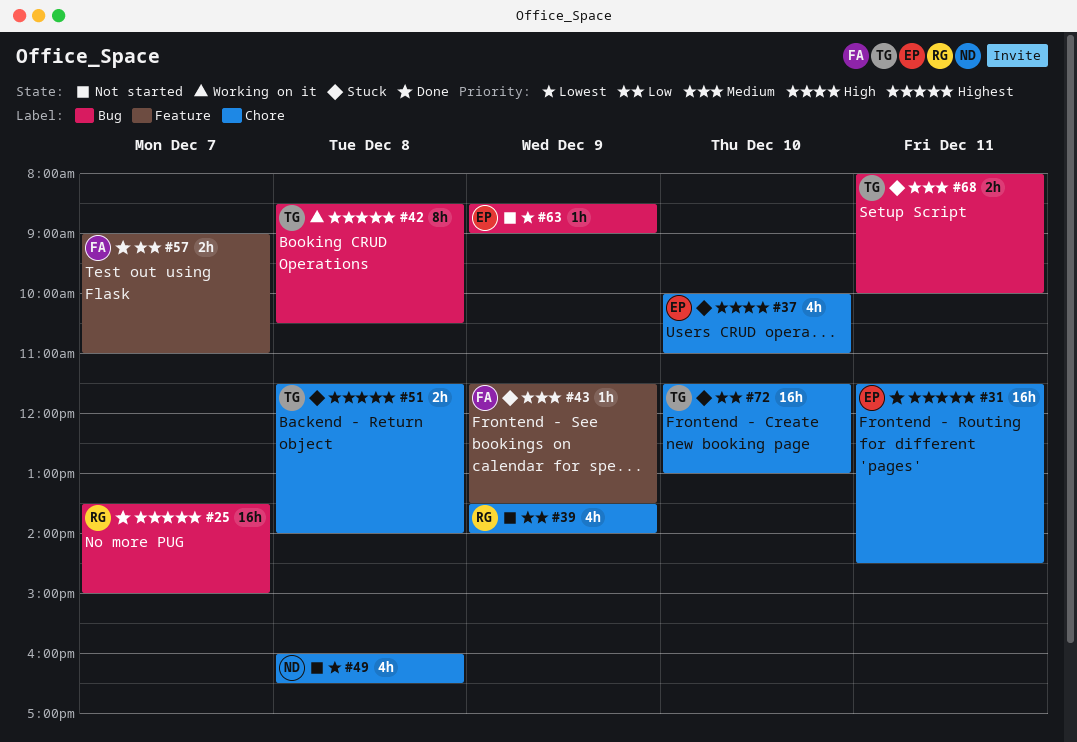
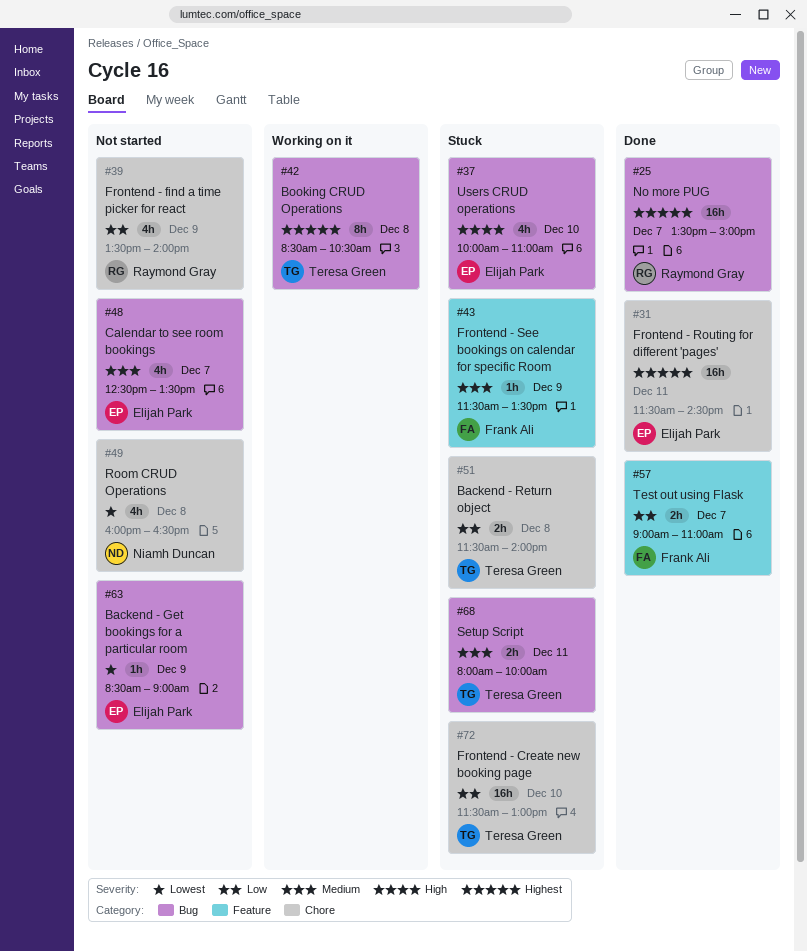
#37, label: Chore -> Bug
#48: none -> present
#51, priority: Highest -> Low

